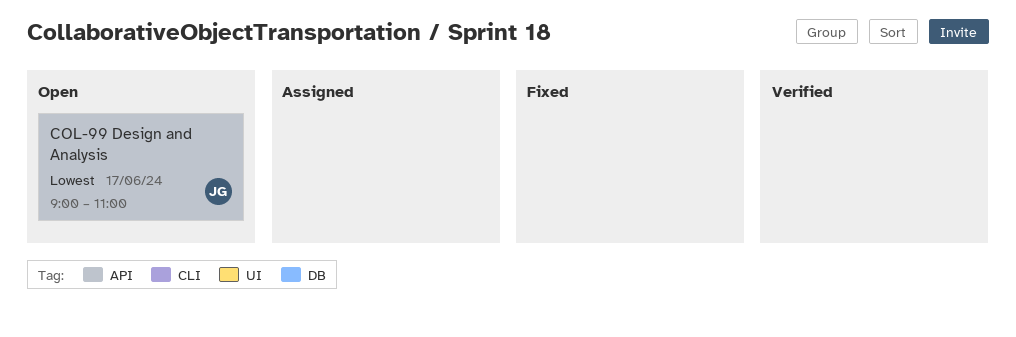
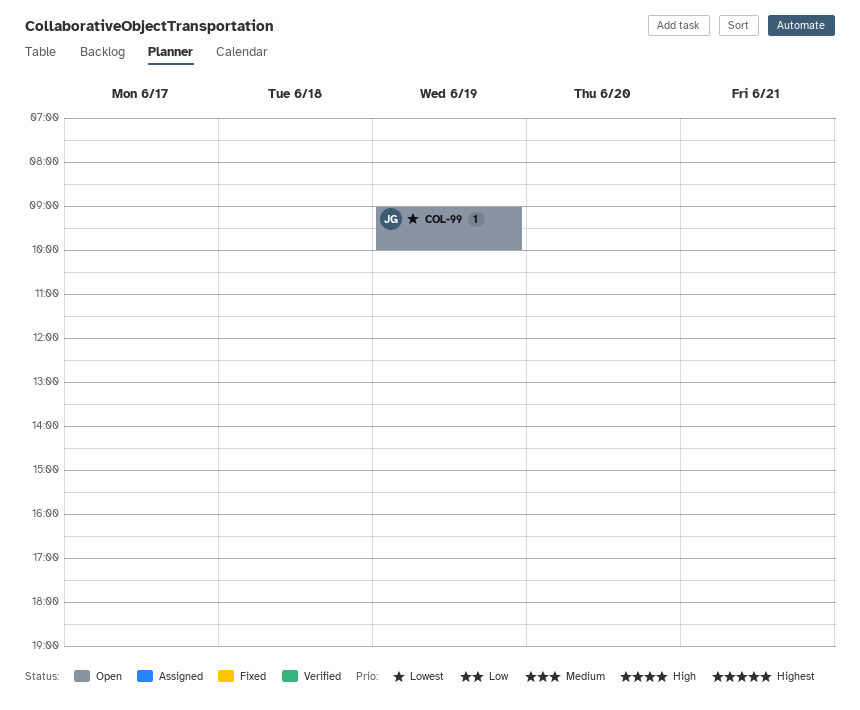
COL-99, day: Jun 17 -> Jun 19
COL-99, ends: 11:00 -> 10:00

